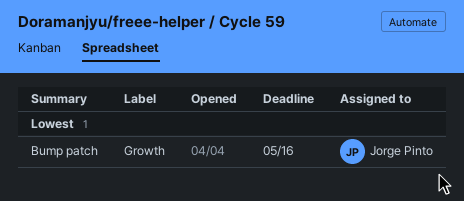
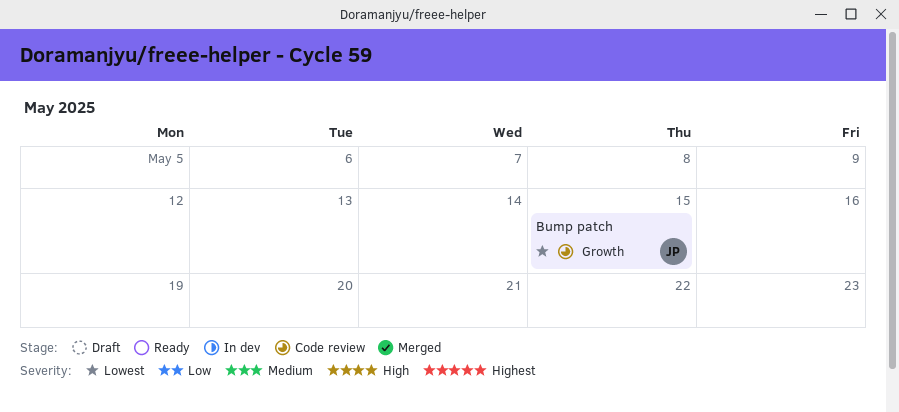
Bump patch, due: May 16 -> May 15

